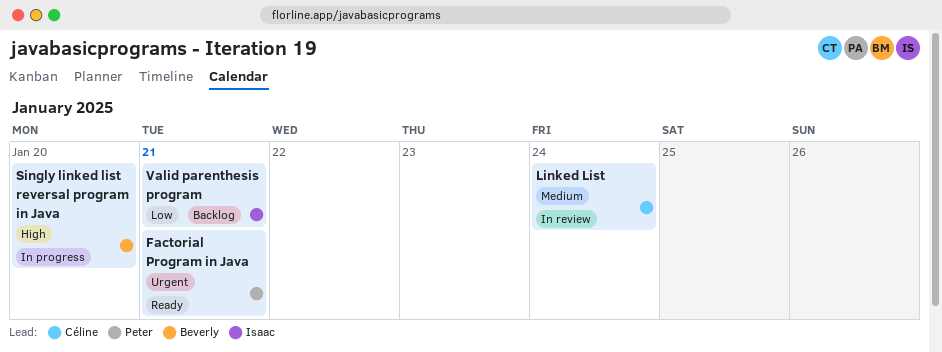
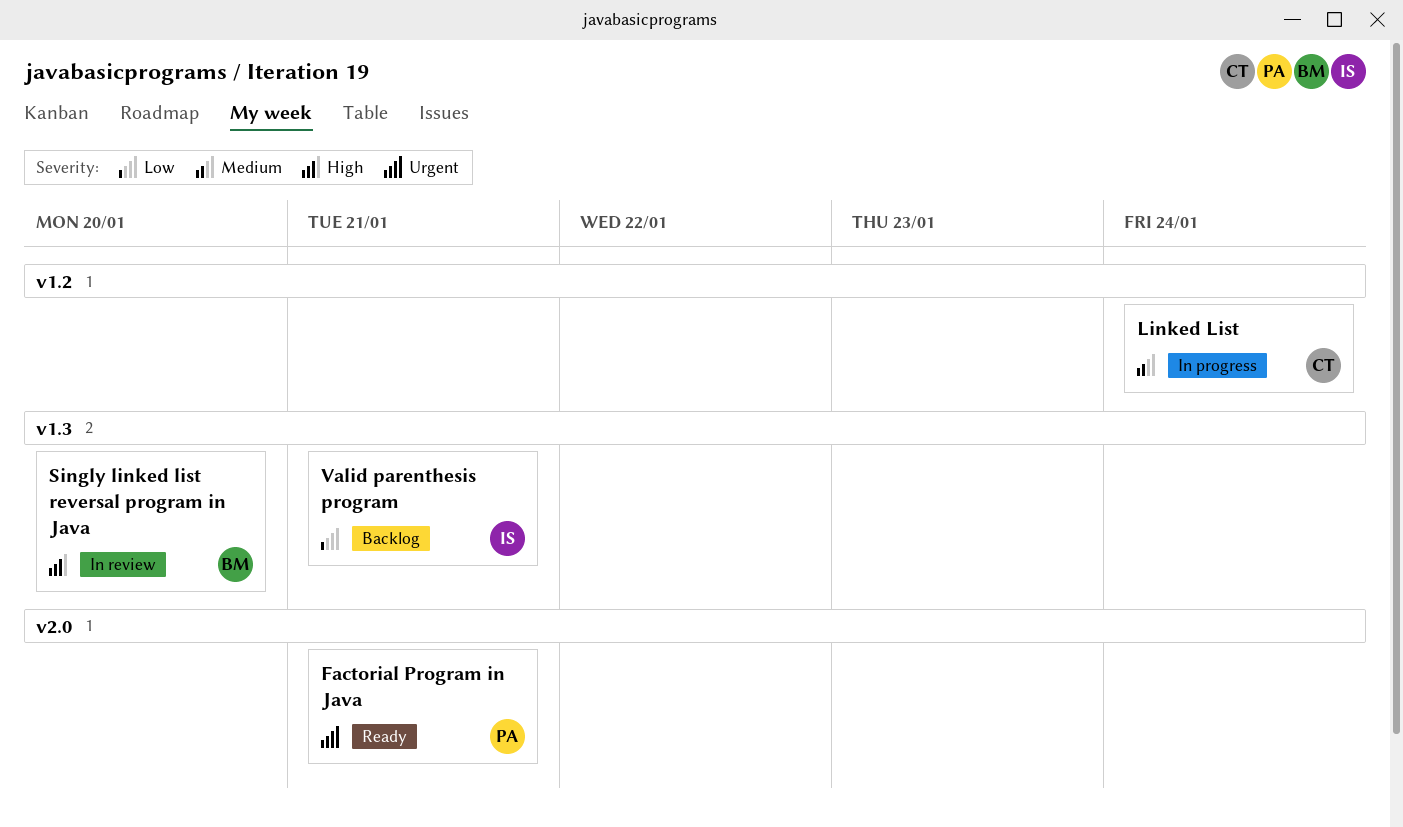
Linked List, status: In review -> In progress
Singly linked list reversal program in Java, status: In progress -> In review

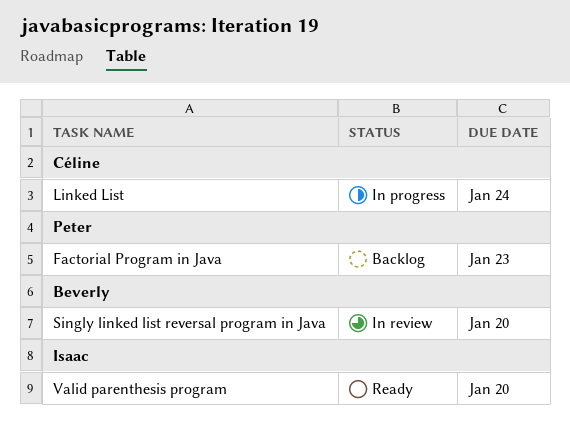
Factorial Program in Java, status: Ready -> Backlog
Factorial Program in Java, due: Jan 21 -> Jan 23
Valid parenthesis program, status: Backlog -> Ready
Valid parenthesis program, due: Jan 21 -> Jan 20

